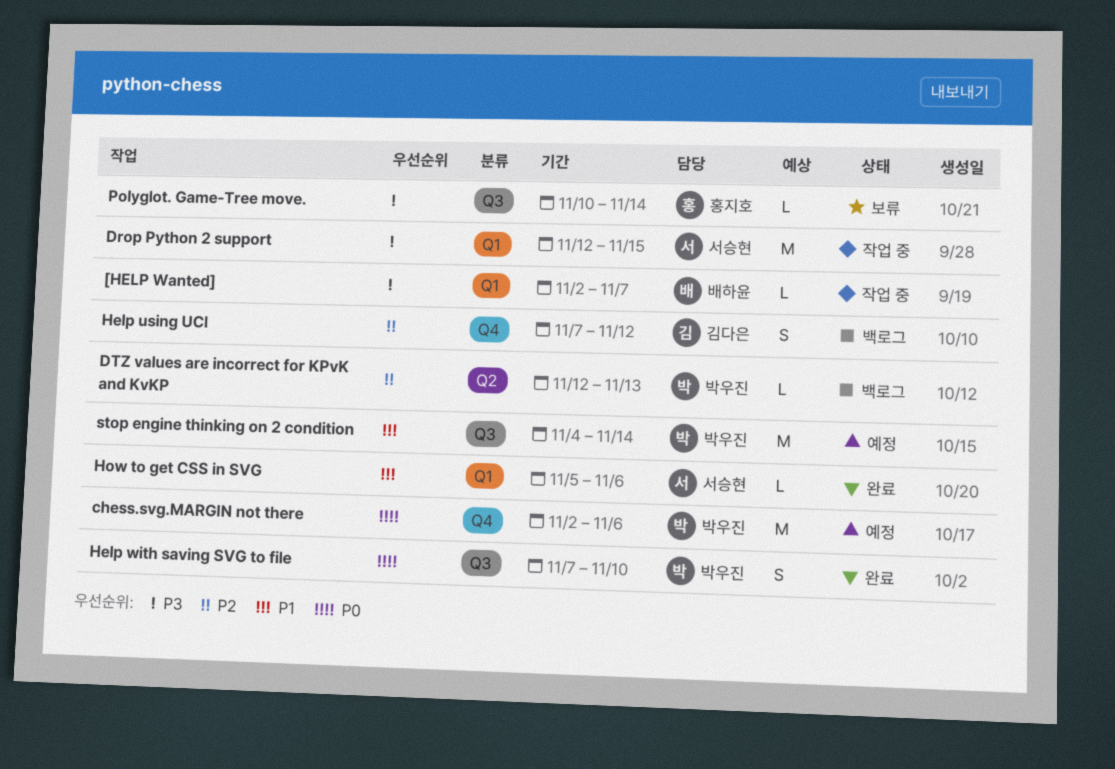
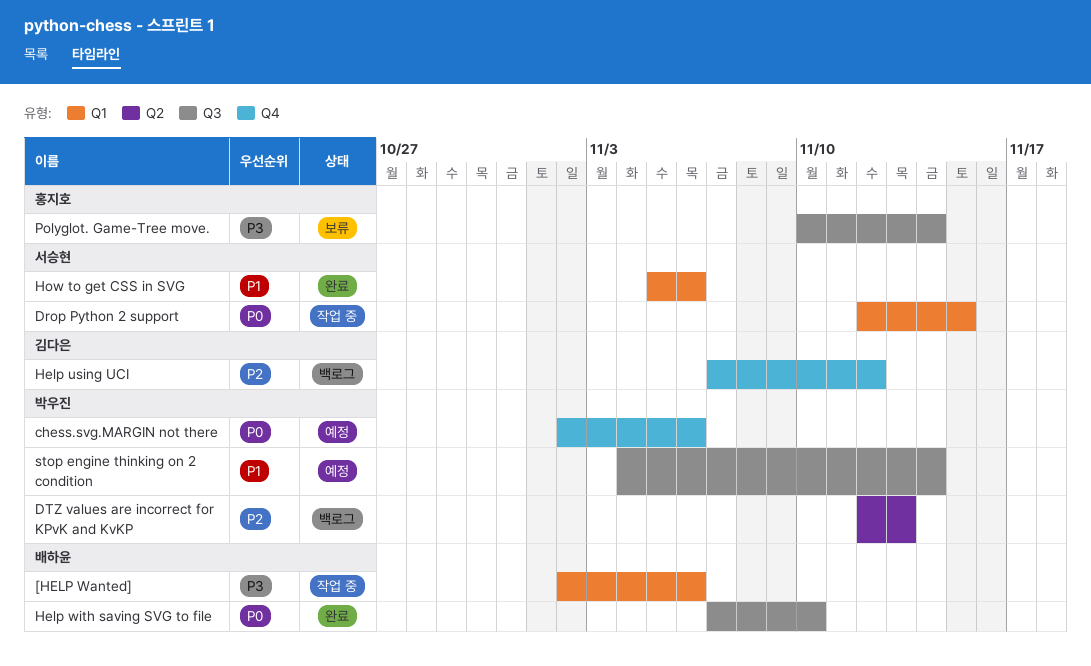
[HELP Wanted], due: Nov 7 -> Nov 6
Drop Python 2 support, priority: P3 -> P0
Help with saving SVG to file, owner: 박우진 -> 배하윤

